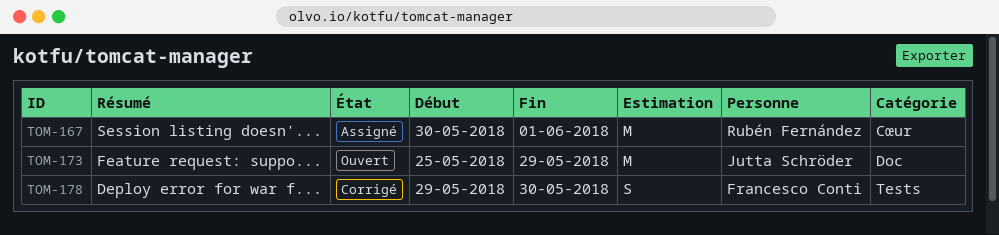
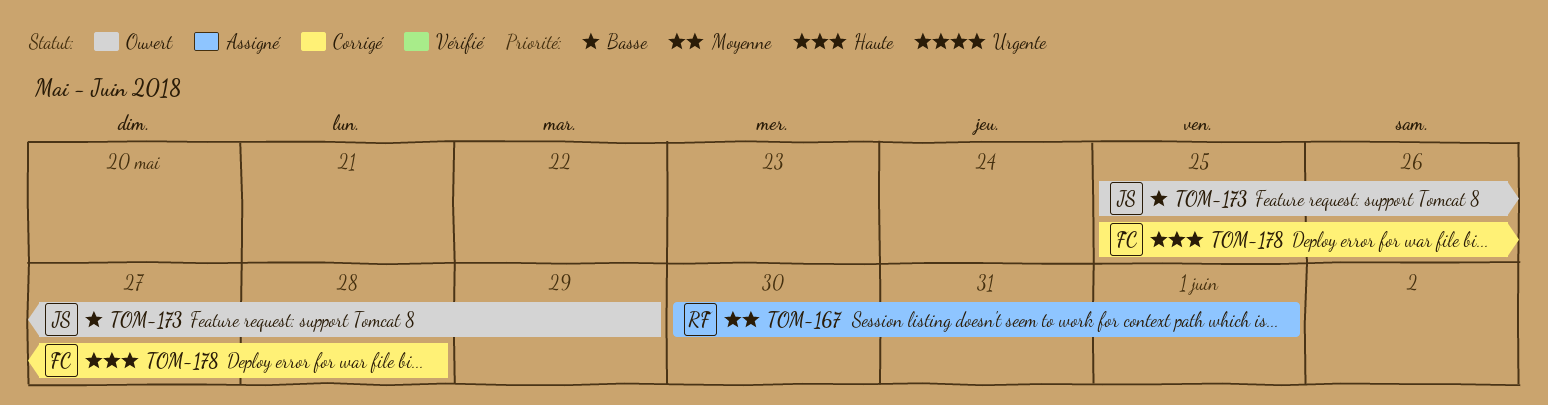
TOM-178, start: May 29 -> May 25
TOM-178, due: May 30 -> May 28

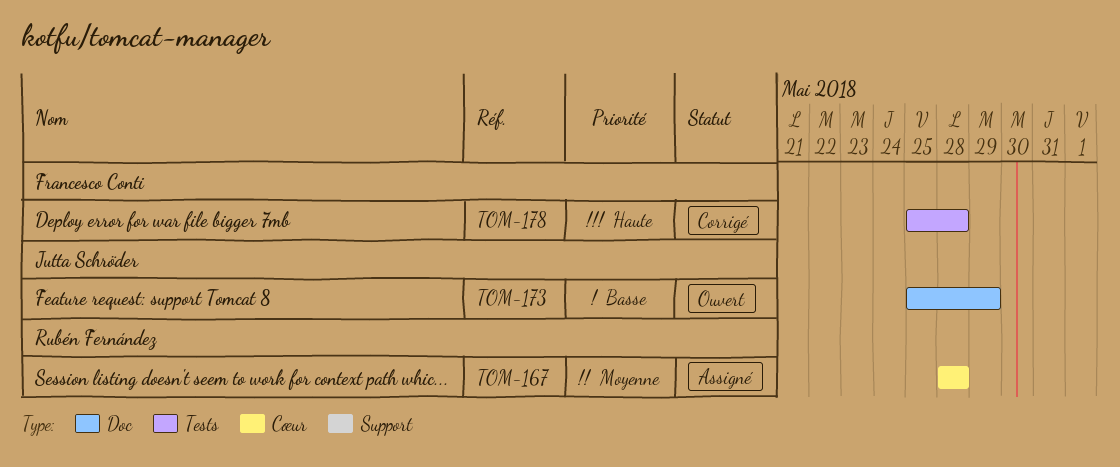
TOM-167, start: May 30 -> May 28
TOM-167, due: Jun 1 -> May 28

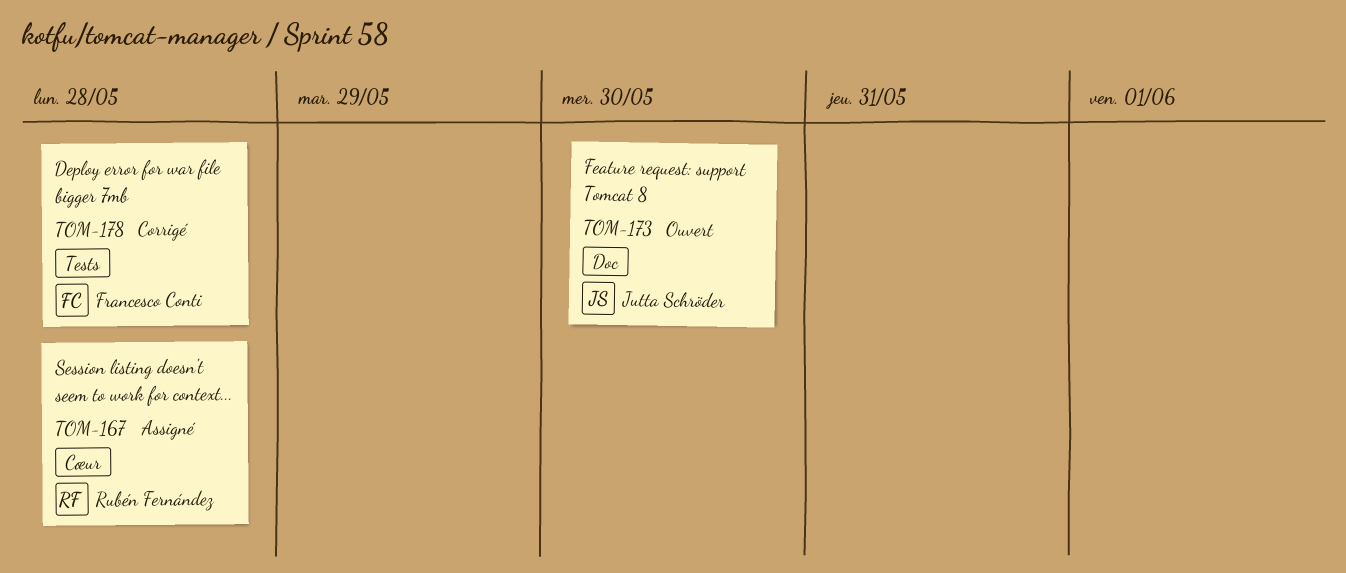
TOM-173, due: May 29 -> May 30

